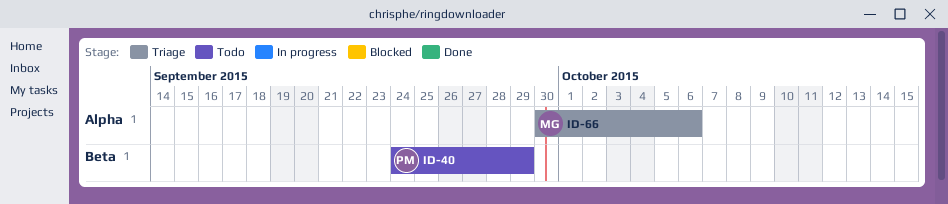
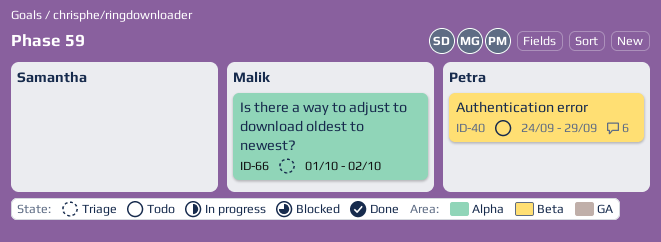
ID-66, start: Sep 30 -> Oct 1
ID-66, due: Oct 6 -> Oct 2

